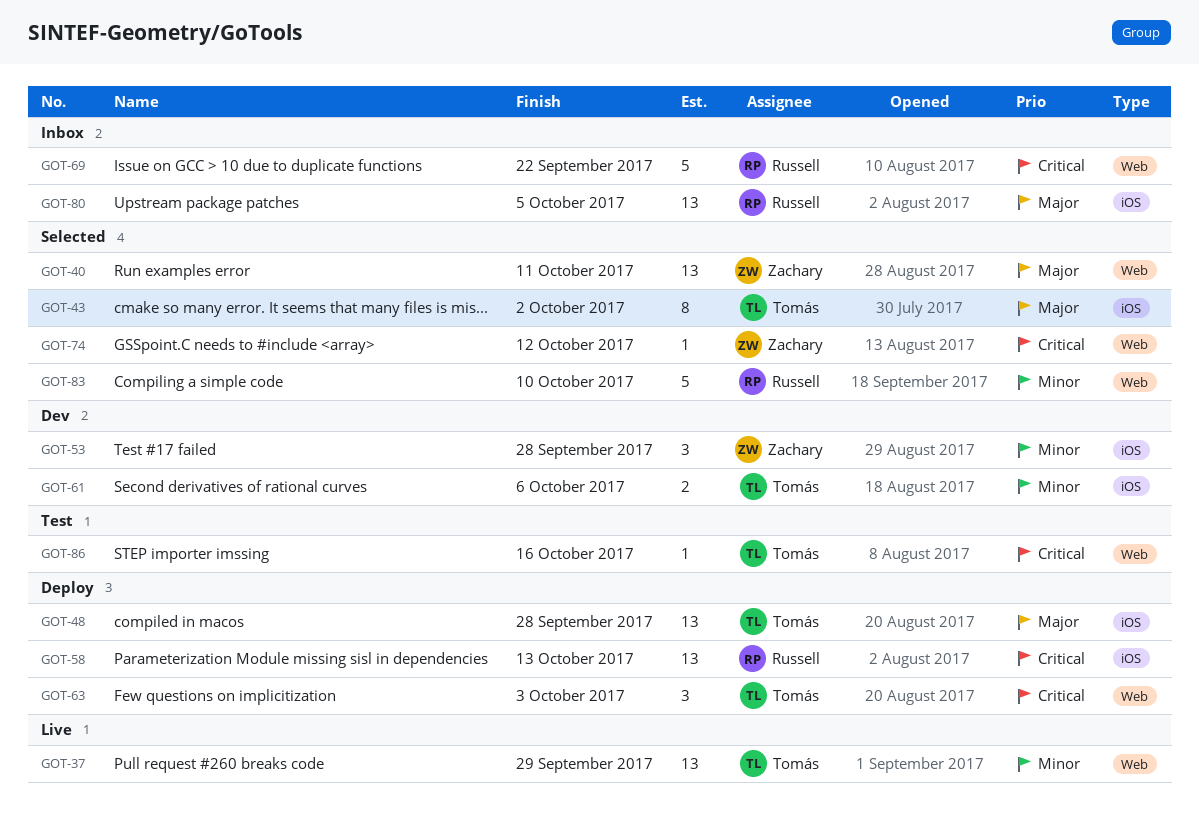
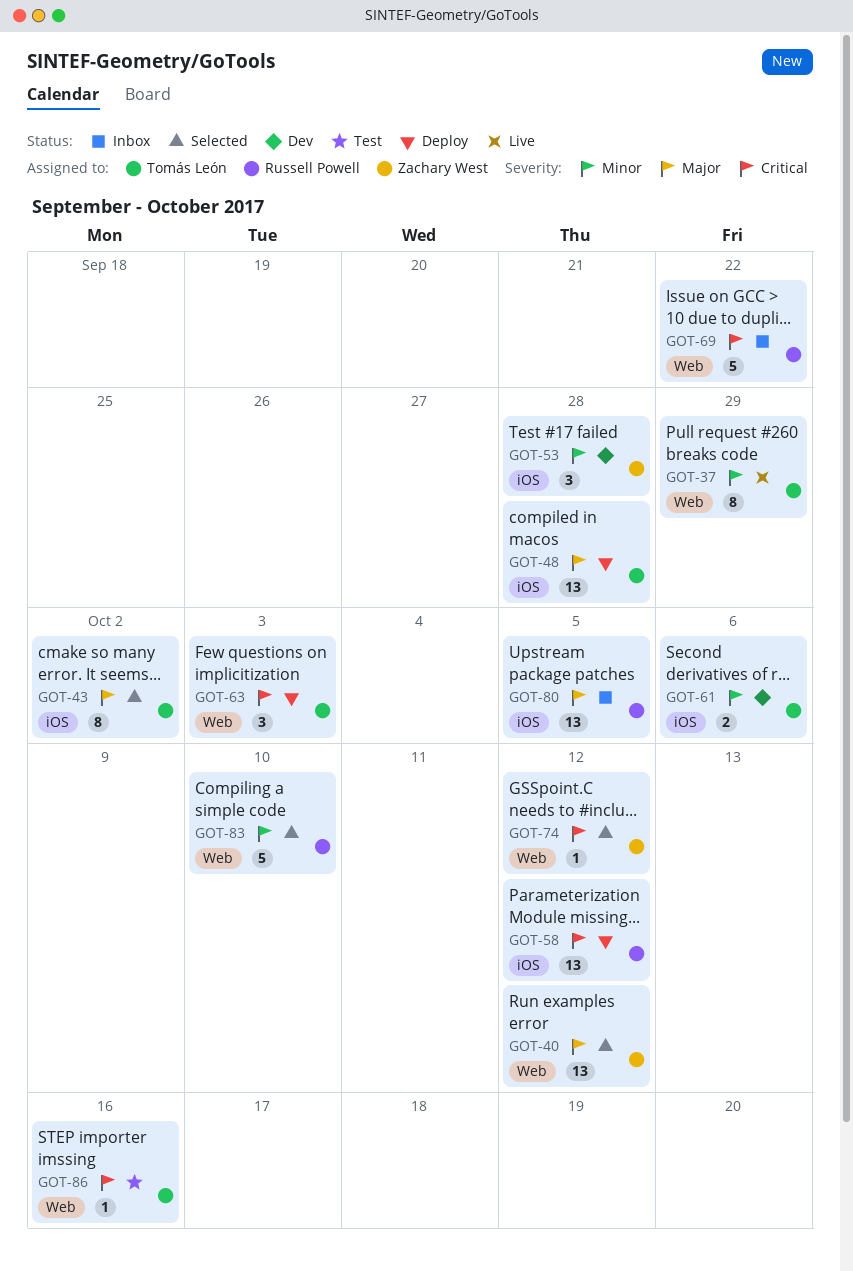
GOT-37, estimate: 13 -> 8
GOT-40, due: Oct 11 -> Oct 12
GOT-58, due: Oct 13 -> Oct 12

